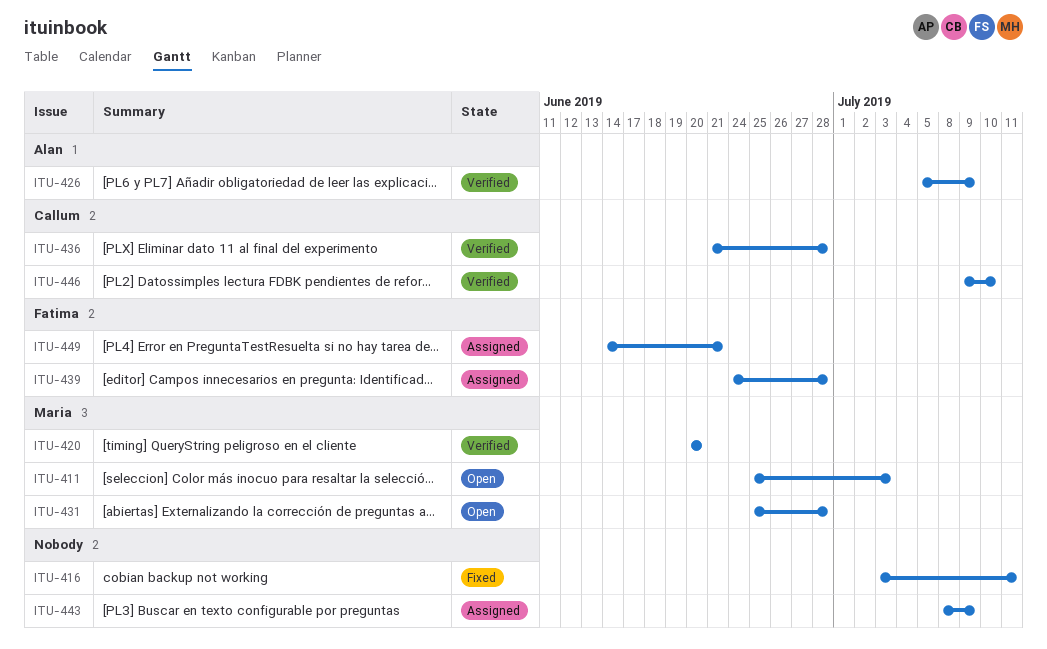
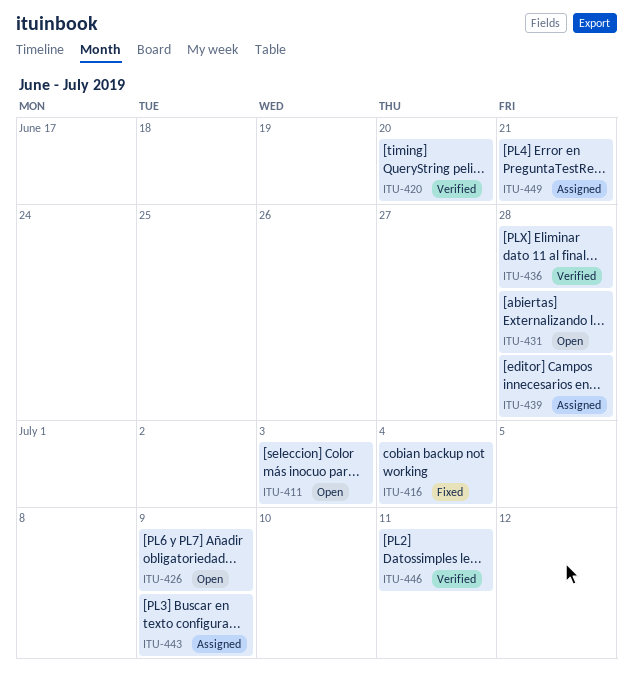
ITU-416, due: Jul 11 -> Jul 4
ITU-426, status: Verified -> Open
ITU-446, due: Jul 10 -> Jul 11

